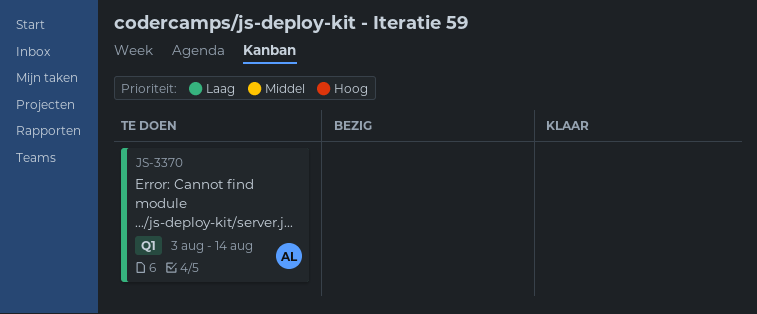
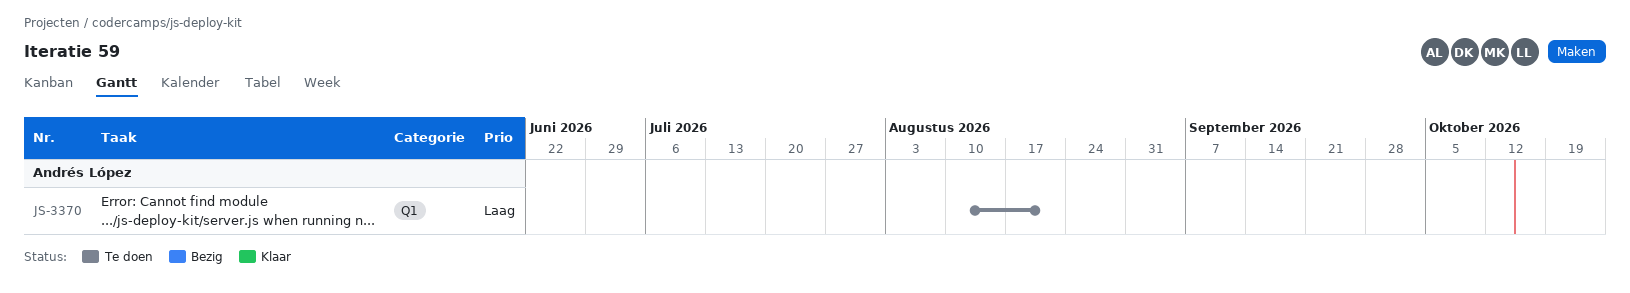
JS-3370, start: Aug 3 -> Aug 10
JS-3370, due: Aug 14 -> Aug 21

